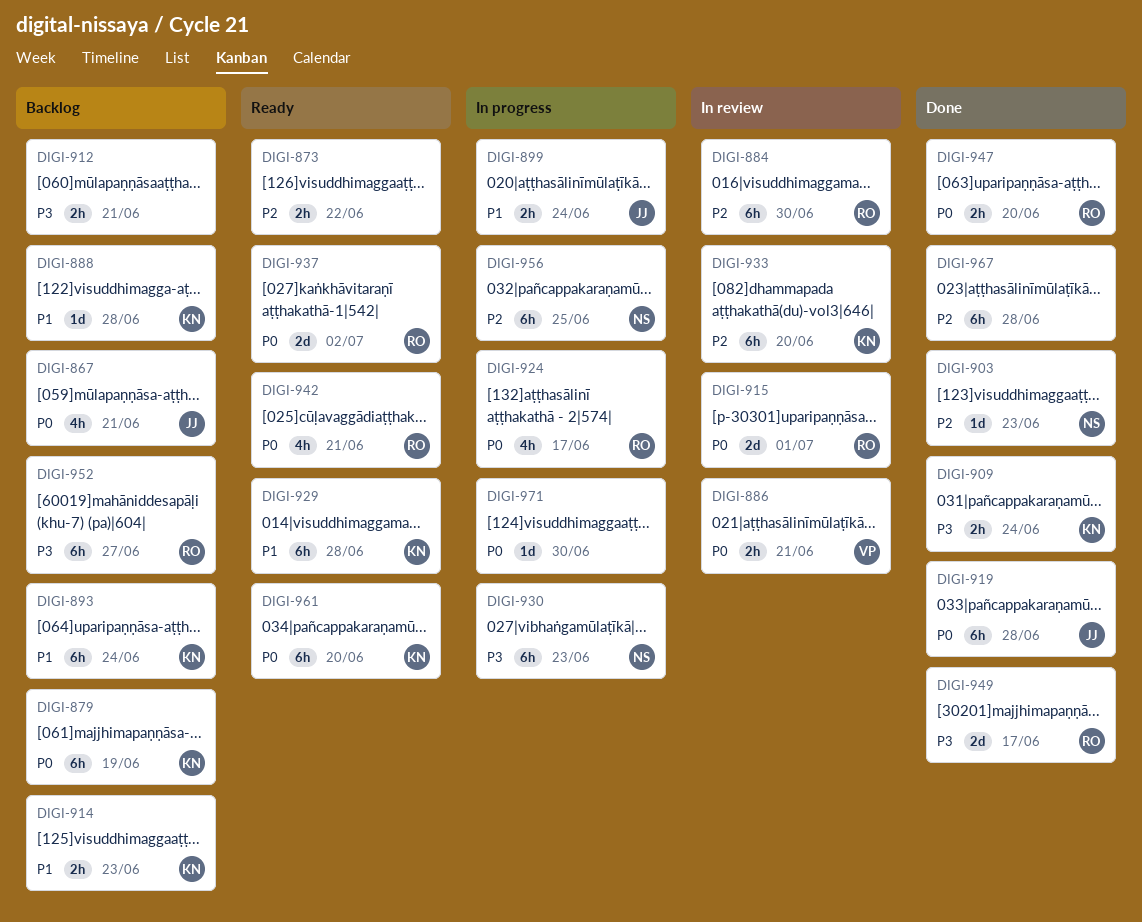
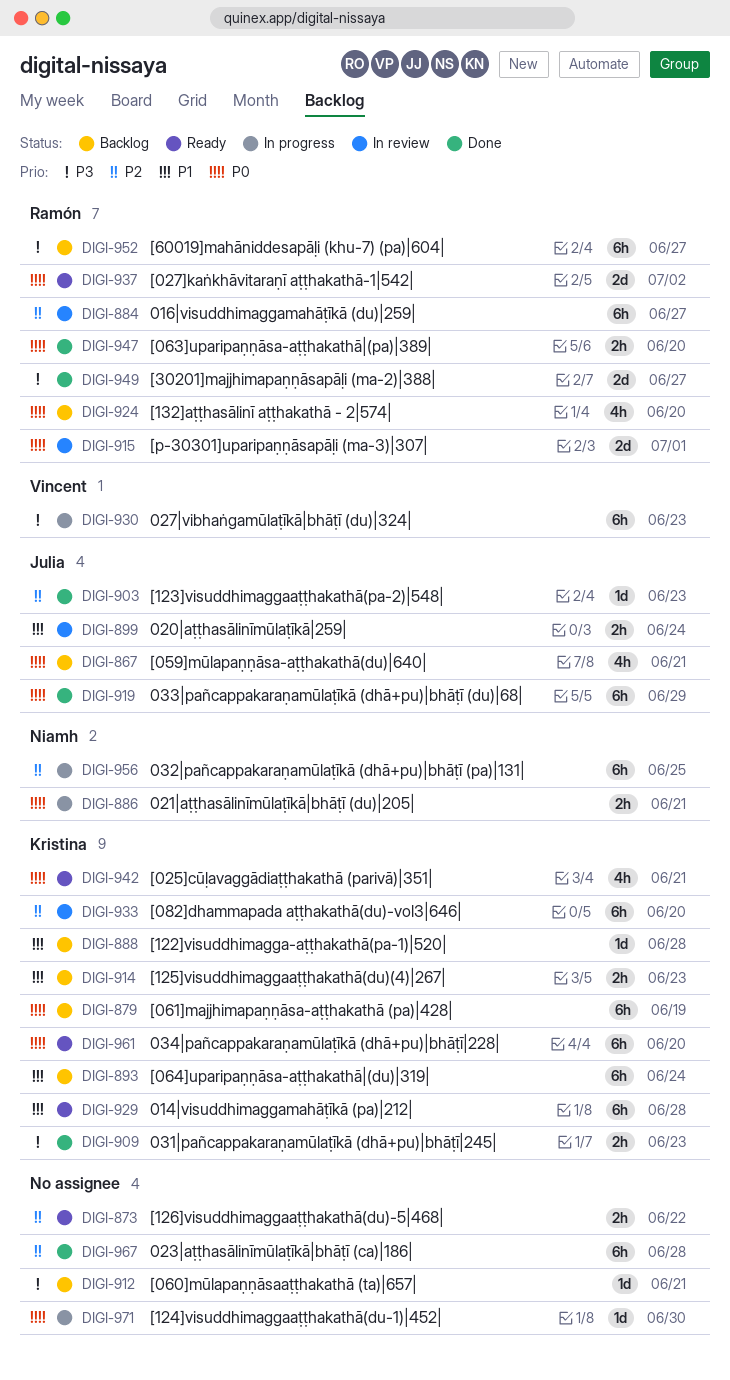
DIGI-884, due: Jun 30 -> Jun 27
DIGI-886, status: In review -> In progress
DIGI-886, owner: Vincent -> Niamh
DIGI-899, status: In progress -> In review
DIGI-903, owner: Niamh -> Julia
DIGI-909, due: Jun 24 -> Jun 23
DIGI-912, estimate: 2h -> 1d
DIGI-919, due: Jun 28 -> Jun 29
DIGI-924, status: In progress -> Backlog
DIGI-924, due: Jun 17 -> Jun 20
DIGI-930, owner: Niamh -> Vincent
DIGI-942, owner: Ramón -> Kristina
DIGI-949, due: Jun 17 -> Jun 27

